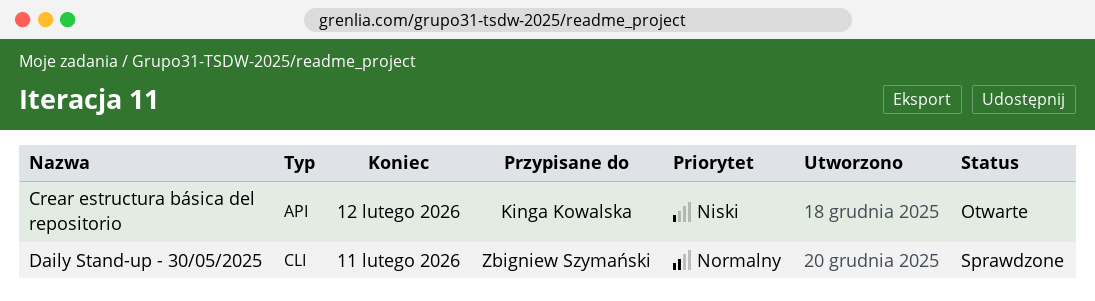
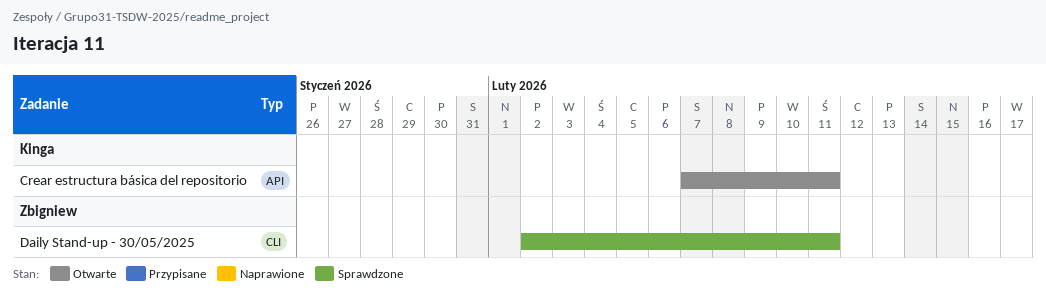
Crear estructura básica del repositorio, due: Feb 12 -> Feb 11

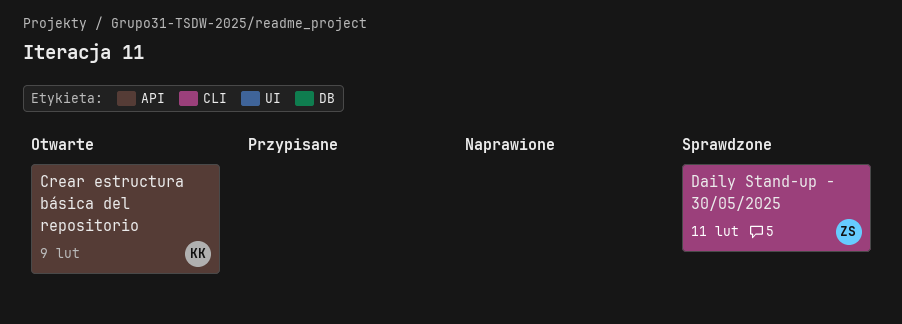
Crear estructura básica del repositorio, due: Feb 11 -> Feb 9

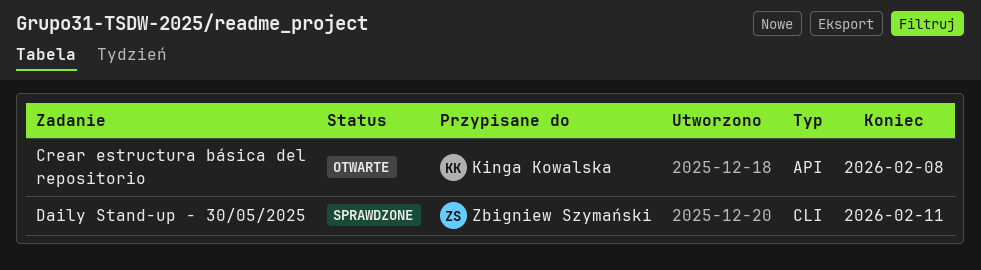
Crear estructura básica del repositorio, due: Feb 9 -> Feb 8

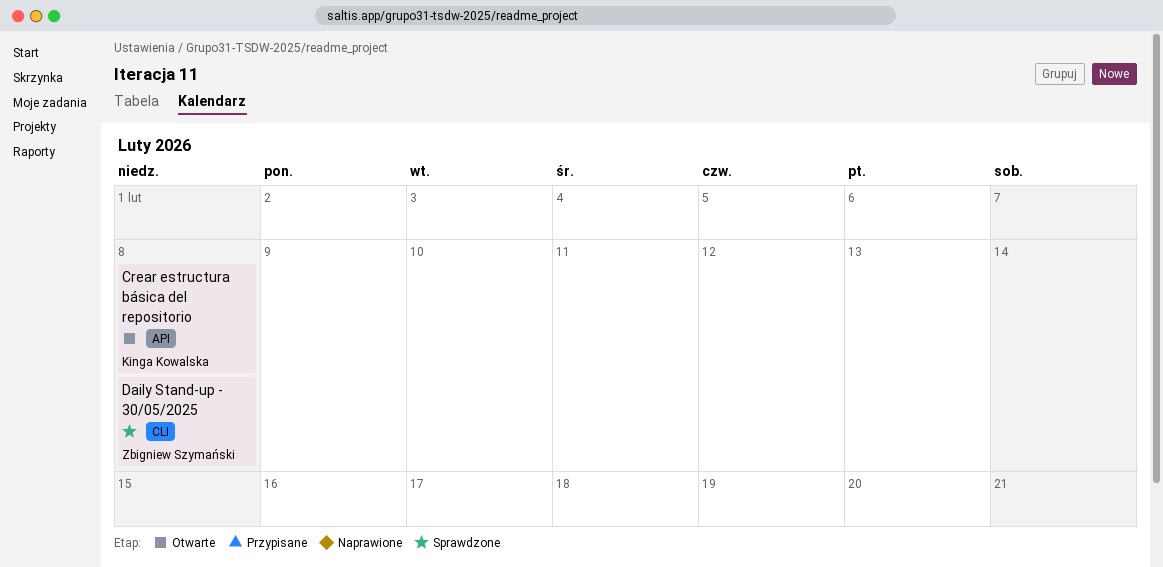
Daily Stand-up - 30/05/2025, due: Feb 11 -> Feb 8

